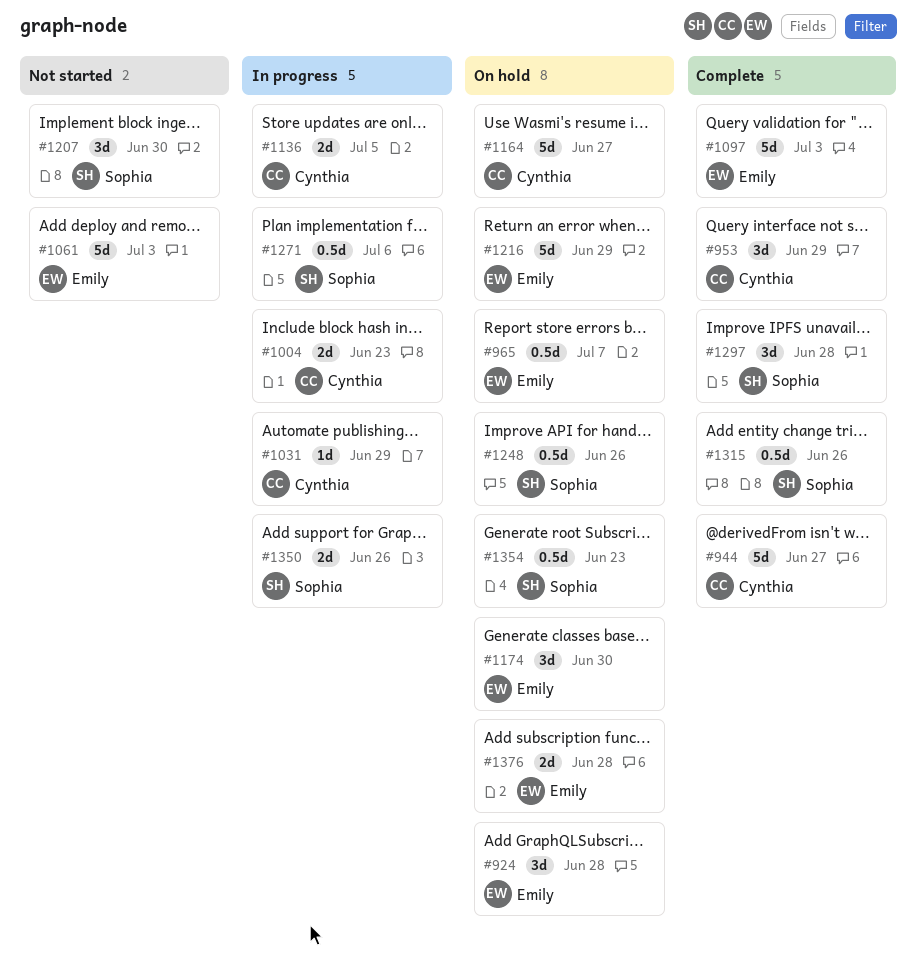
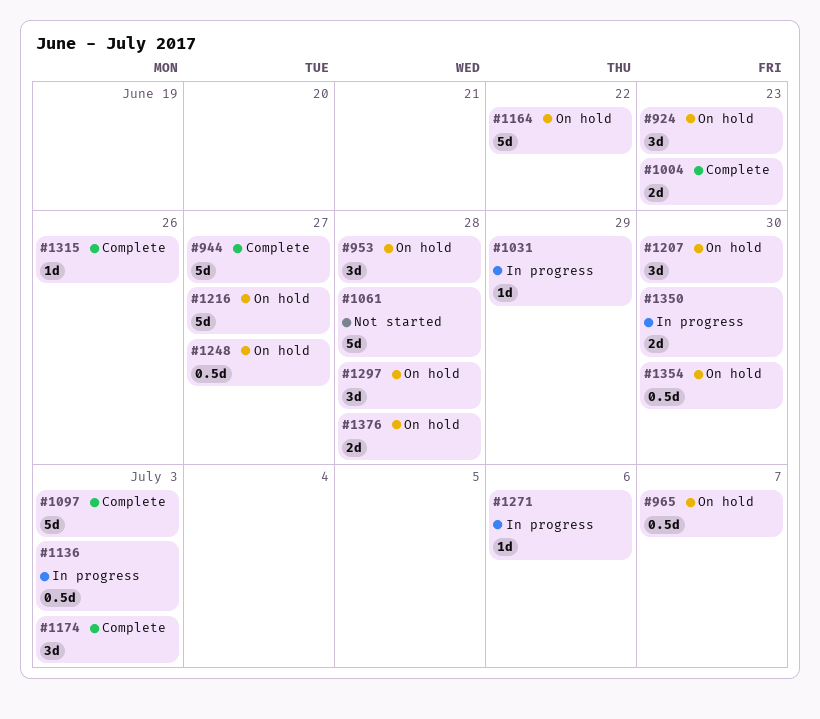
#924, due: Jun 28 -> Jun 23
#953, status: Complete -> On hold
#953, due: Jun 29 -> Jun 28
#1004, status: In progress -> Complete
#1061, due: Jul 3 -> Jun 28
#1136, estimate: 2d -> 0.5d
#1136, due: Jul 5 -> Jul 3
#1164, due: Jun 27 -> Jun 22
#1174, status: On hold -> Complete
#1174, due: Jun 30 -> Jul 3
#1207, status: Not started -> On hold
#1216, due: Jun 29 -> Jun 27
#1248, due: Jun 26 -> Jun 27
#1271, estimate: 0.5d -> 1d
#1297, status: Complete -> On hold
#1315, estimate: 0.5d -> 1d
#1350, due: Jun 26 -> Jun 30
#1354, due: Jun 23 -> Jun 30

